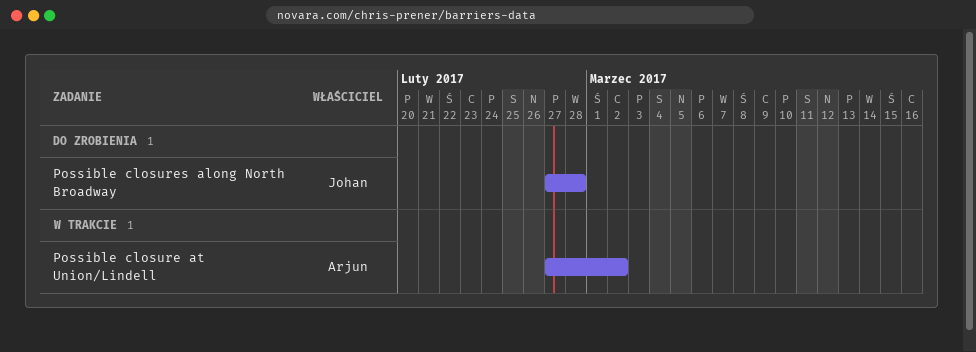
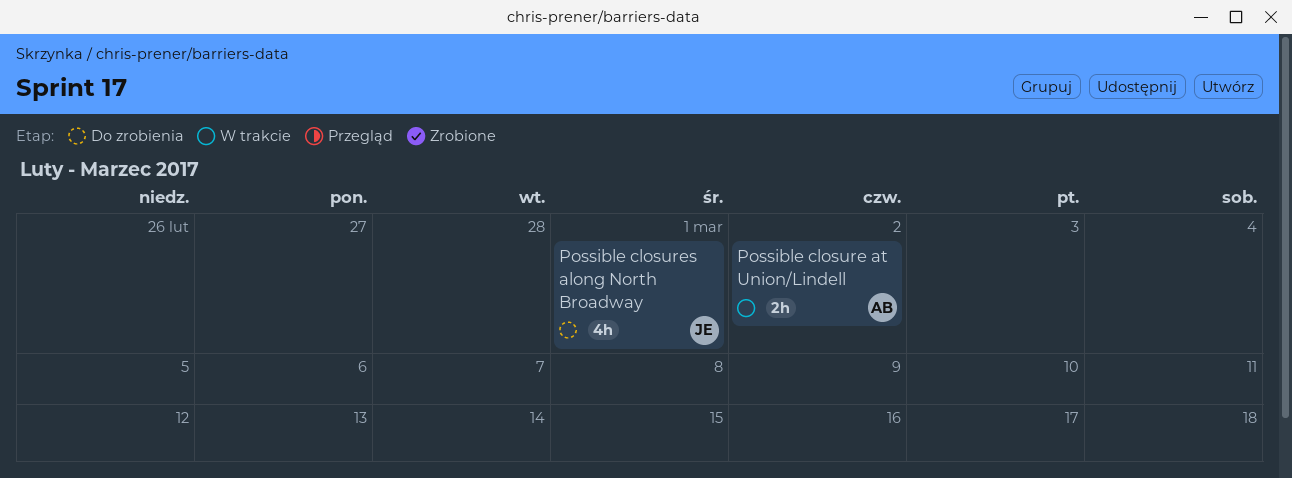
Possible closures along North Broadway, due: Feb 28 -> Mar 1

